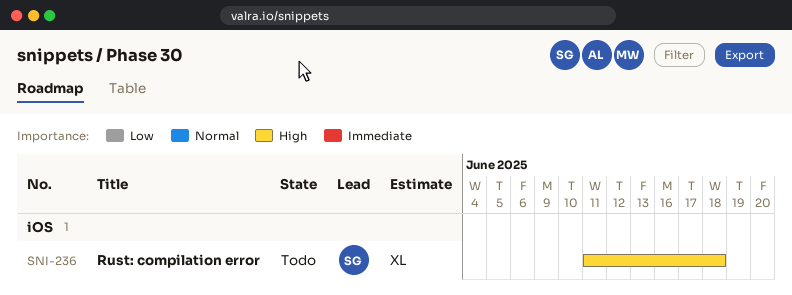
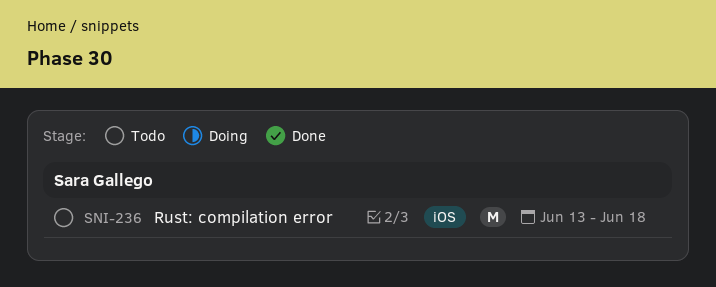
SNI-236, estimate: XL -> M
SNI-236, start: Jun 11 -> Jun 13

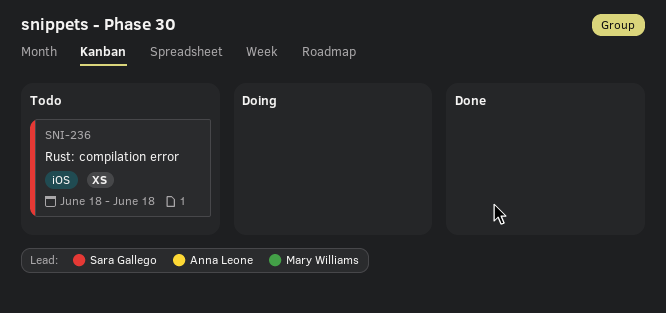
SNI-236, estimate: M -> XS
SNI-236, start: Jun 13 -> Jun 18

